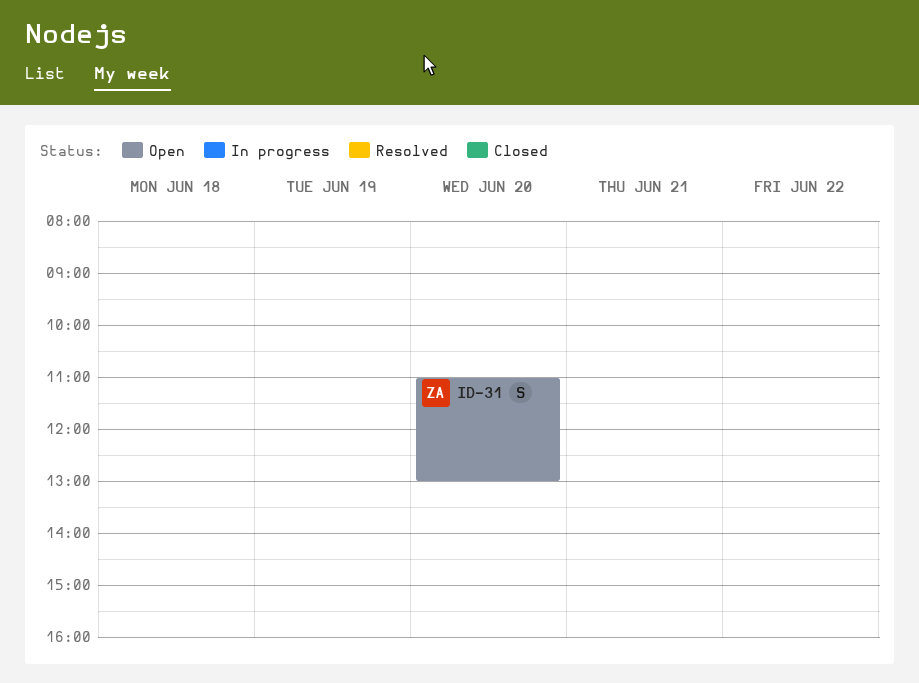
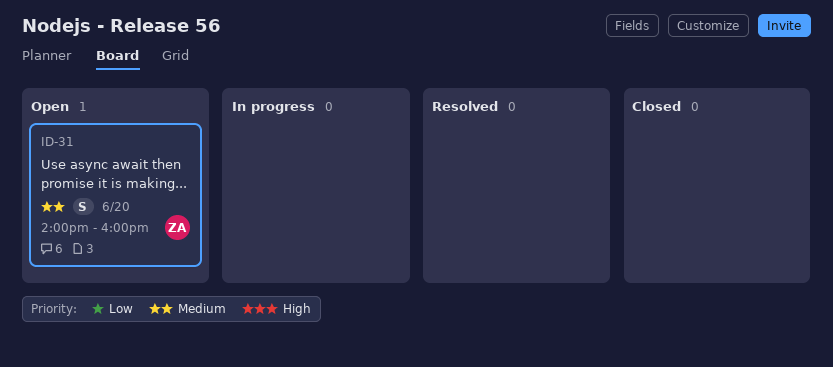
ID-31, begins: 11:00 -> 14:00
ID-31, ends: 13:00 -> 16:00

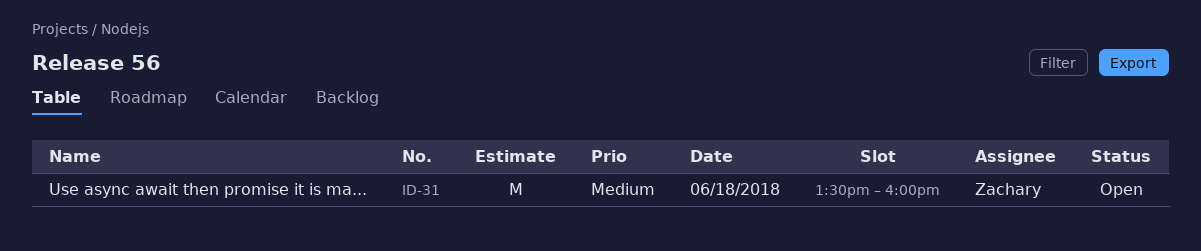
ID-31, estimate: S -> M
ID-31, day: Jun 20 -> Jun 18
ID-31, begins: 14:00 -> 13:30

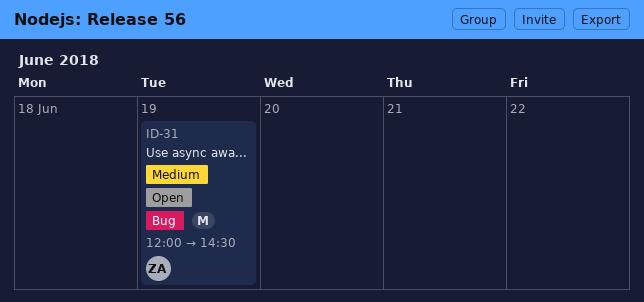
ID-31, day: Jun 18 -> Jun 19
ID-31, begins: 13:30 -> 12:00
ID-31, ends: 16:00 -> 14:30

